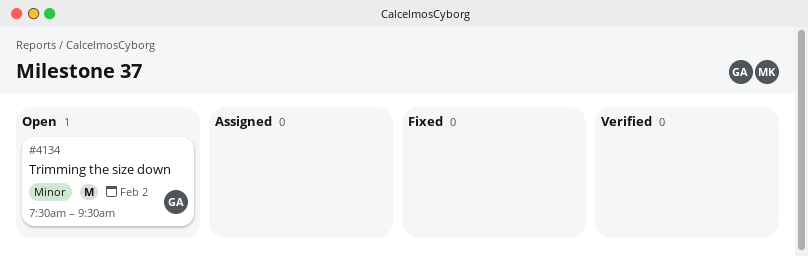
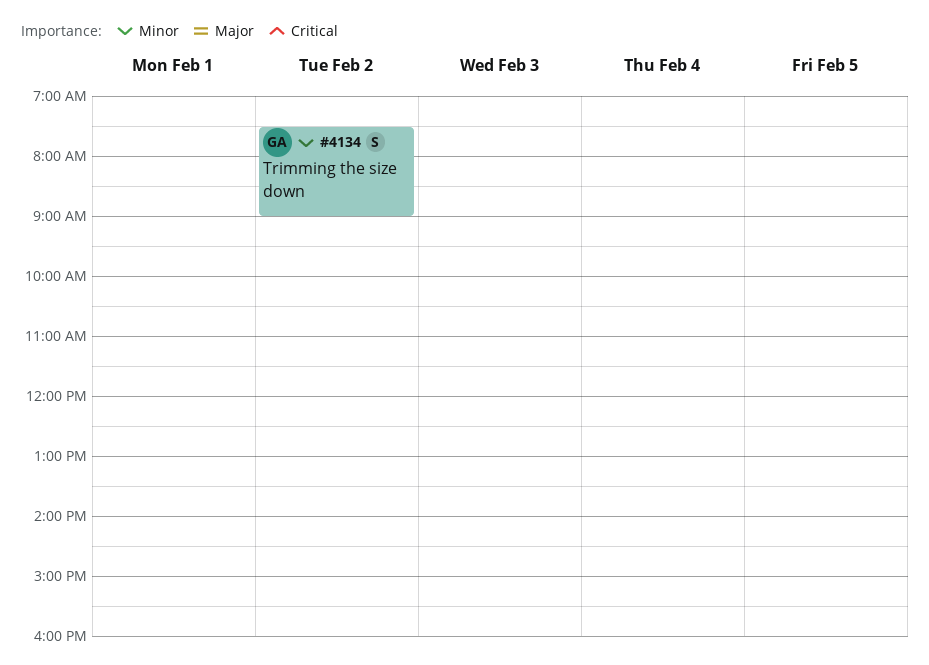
#4134, estimate: M -> S
#4134, ends: 09:30 -> 09:00

